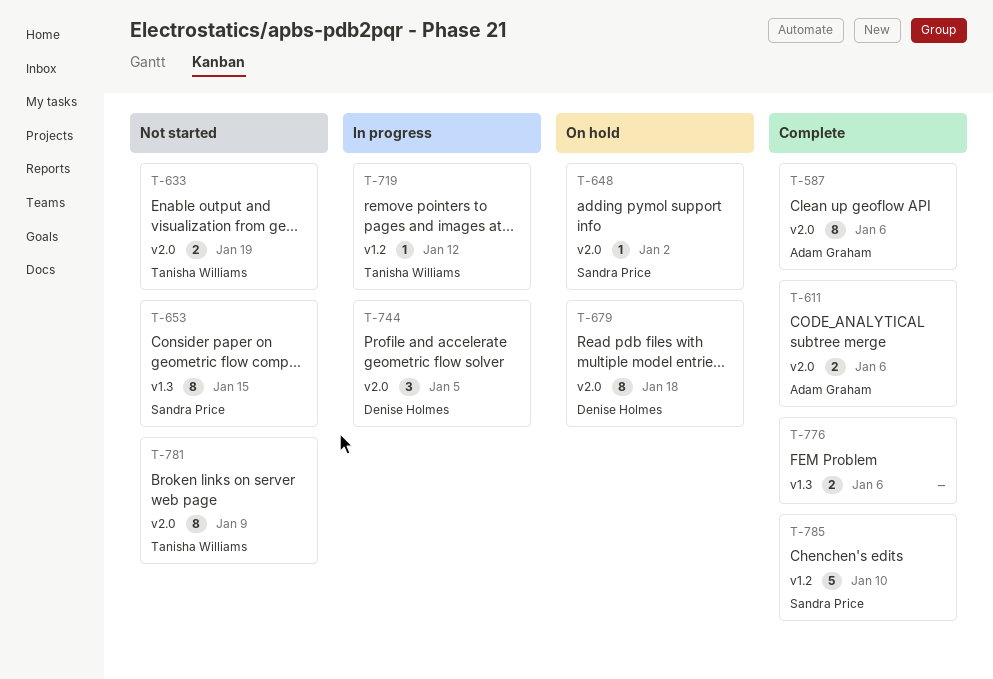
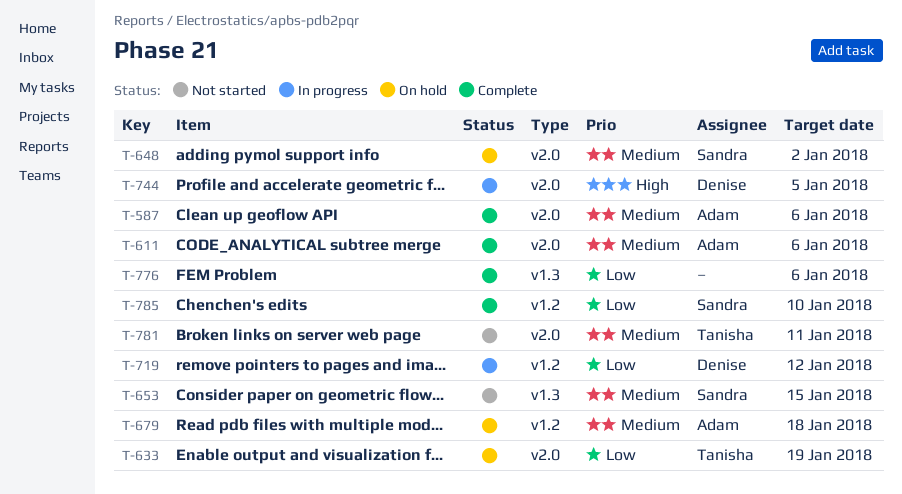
T-633, status: Not started -> On hold
T-679, owner: Denise Holmes -> Adam Graham
T-679, label: v2.0 -> v1.2
T-719, owner: Tanisha Williams -> Denise Holmes
T-781, due: Jan 9 -> Jan 11

